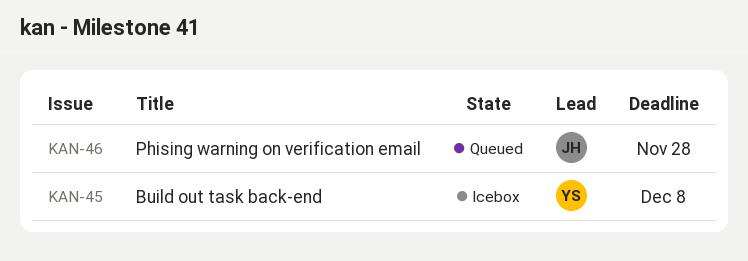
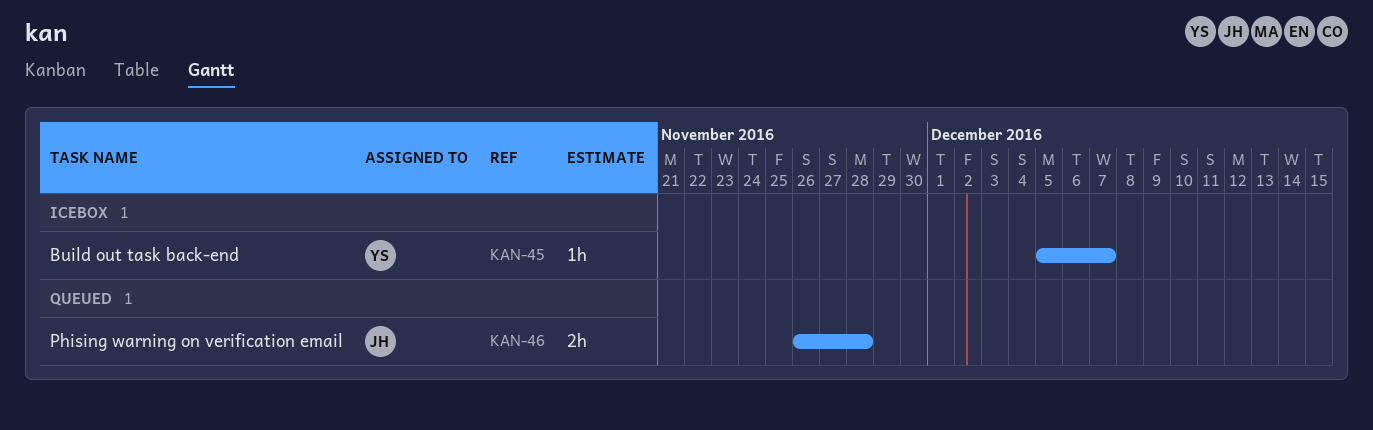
KAN-45, due: Dec 8 -> Dec 7

